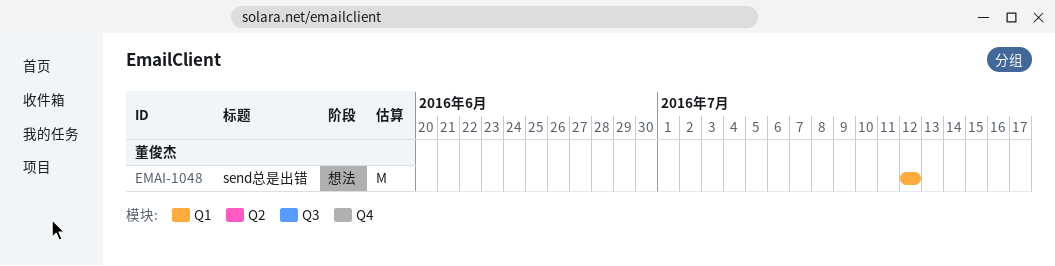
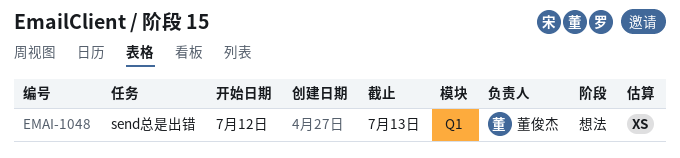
EMAI-1048, estimate: M -> XS
EMAI-1048, due: Jul 12 -> Jul 13

